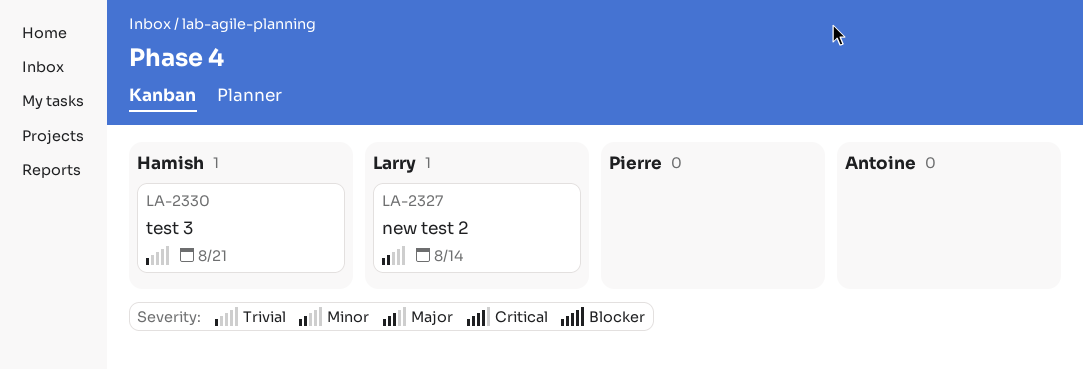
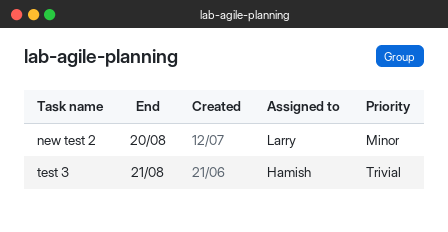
new test 2, due: Aug 14 -> Aug 20

